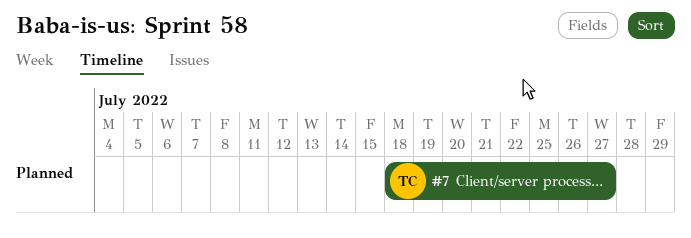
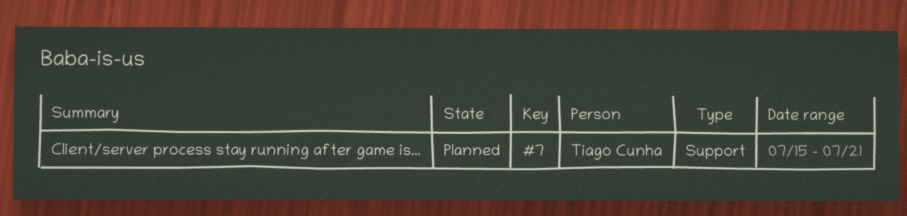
#7, start: Jul 18 -> Jul 15
#7, due: Jul 27 -> Jul 21

